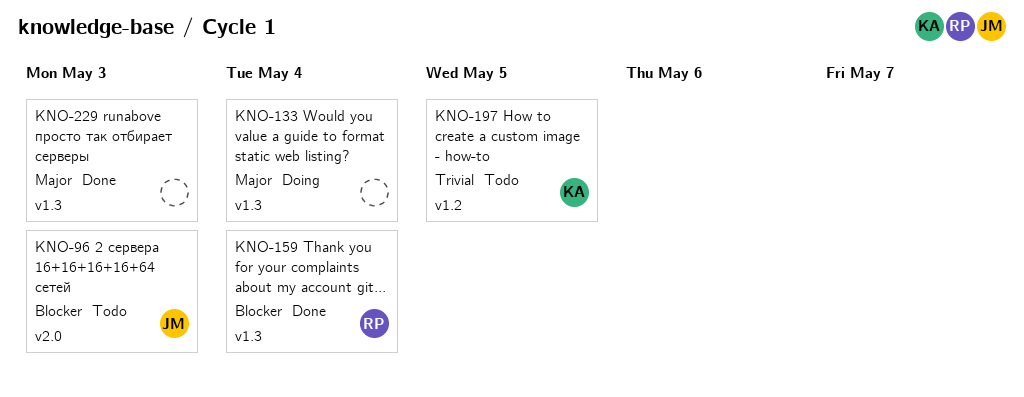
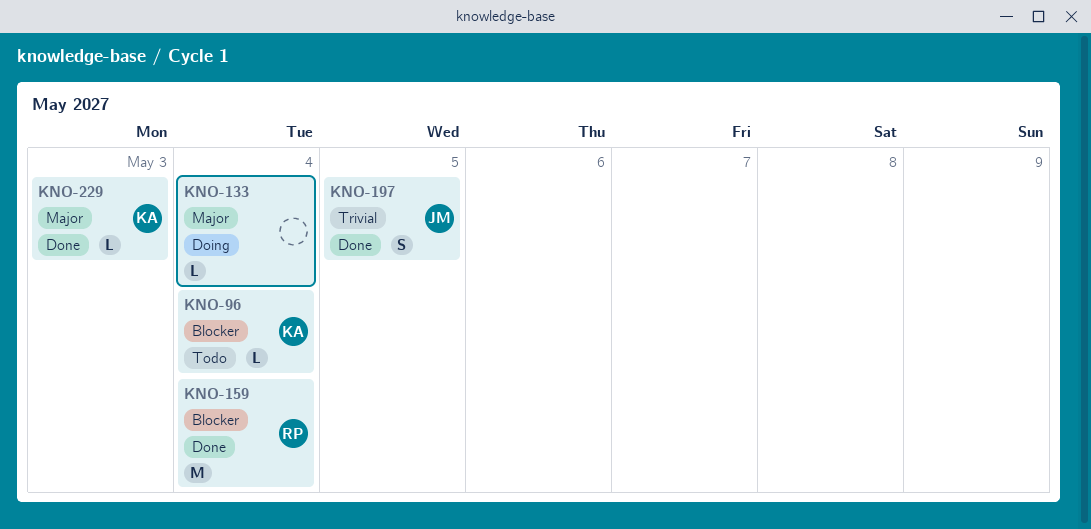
KNO-96, owner: JM -> KA
KNO-96, due: May 3 -> May 4
KNO-197, status: Todo -> Done
KNO-197, owner: KA -> JM
KNO-229, owner: none -> KA

